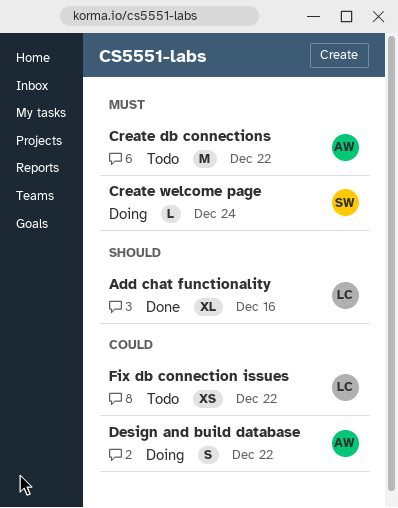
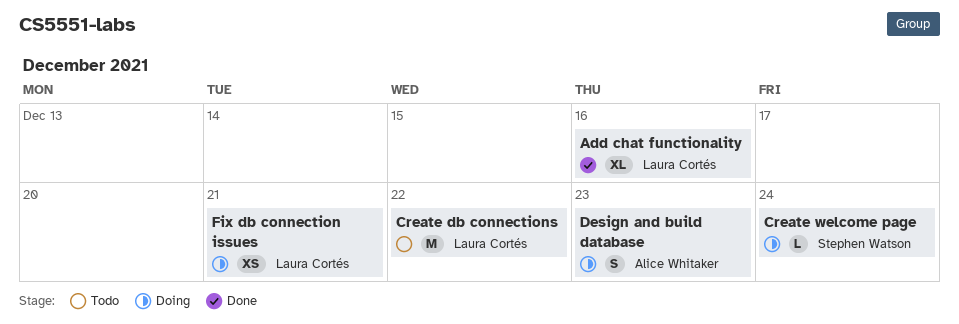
Create db connections, owner: Alice Whitaker -> Laura Cortés
Design and build database, due: Dec 22 -> Dec 23
Fix db connection issues, status: Todo -> Doing
Fix db connection issues, due: Dec 22 -> Dec 21

